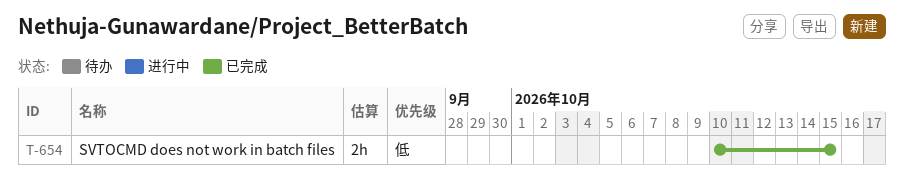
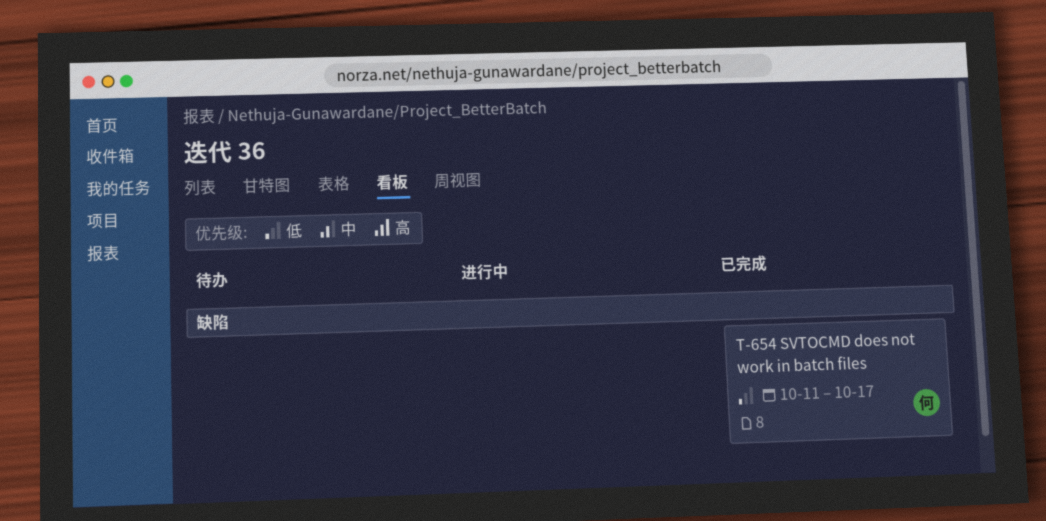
T-654, start: Oct 10 -> Oct 11
T-654, due: Oct 15 -> Oct 17

